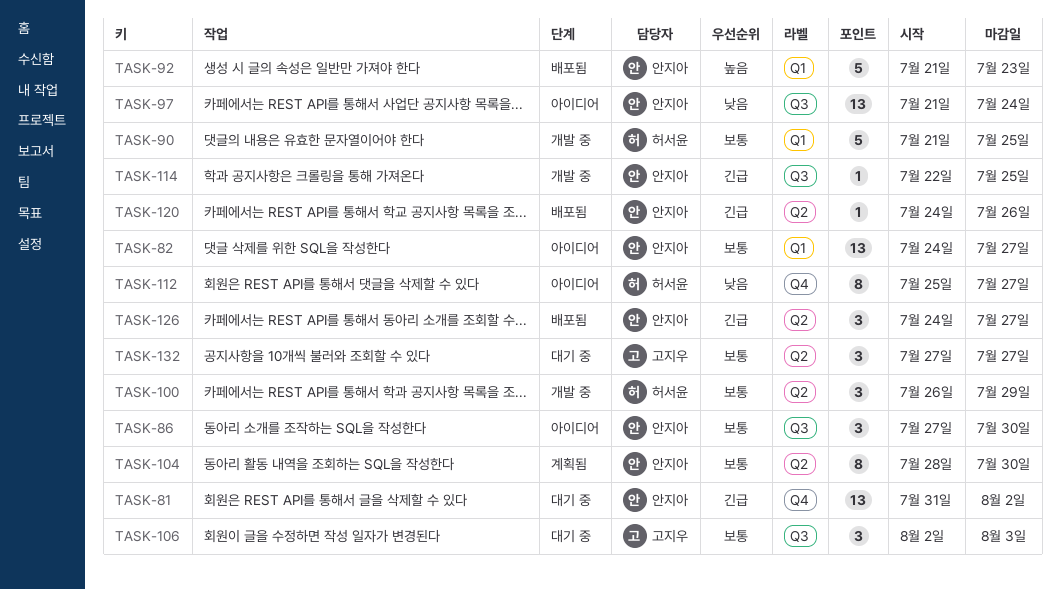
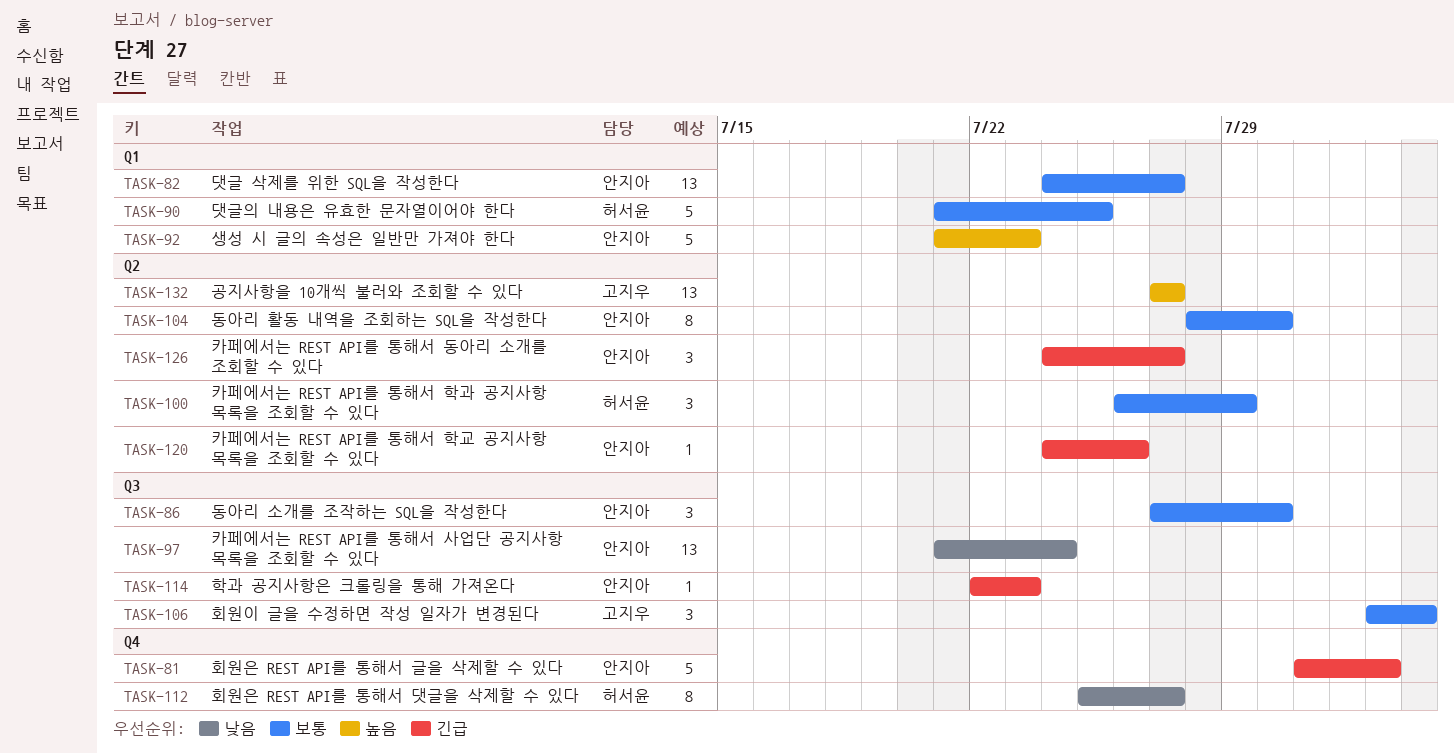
TASK-81, estimate: 13 -> 5
TASK-114, due: Jul 25 -> Jul 23
TASK-132, priority: 보통 -> 높음
TASK-132, estimate: 3 -> 13

